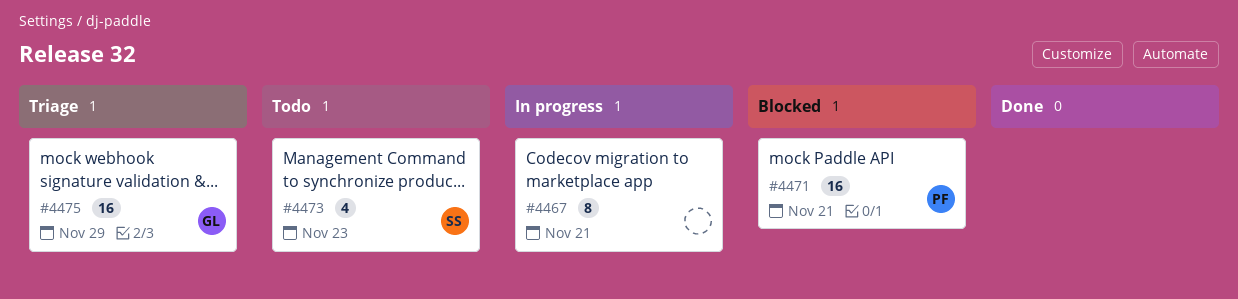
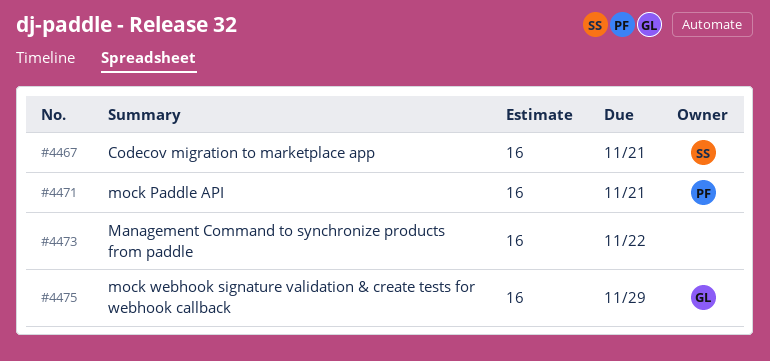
#4467, owner: none -> SS
#4467, estimate: 8 -> 16
#4473, owner: SS -> none
#4473, estimate: 4 -> 16
#4473, due: Nov 23 -> Nov 22

